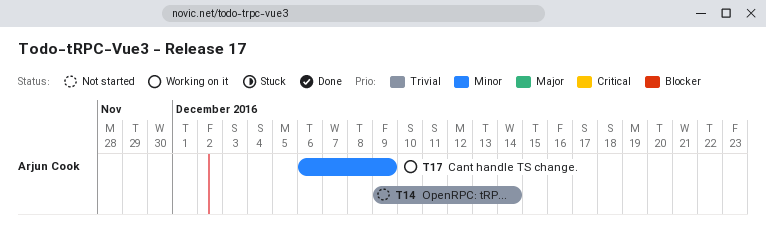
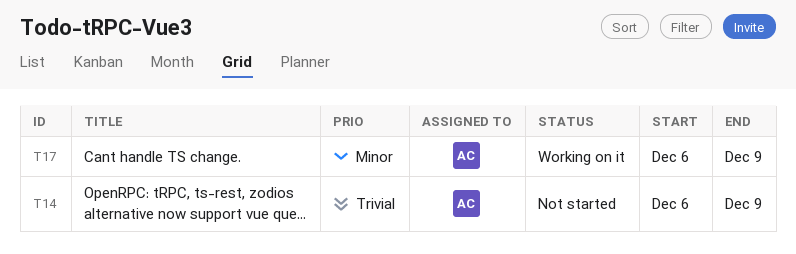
T14, start: Dec 9 -> Dec 6
T14, due: Dec 14 -> Dec 9

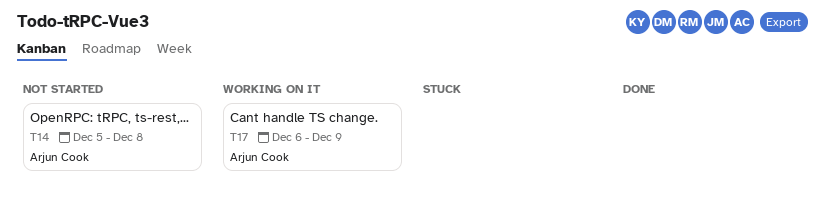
T14, start: Dec 6 -> Dec 5
T14, due: Dec 9 -> Dec 8

